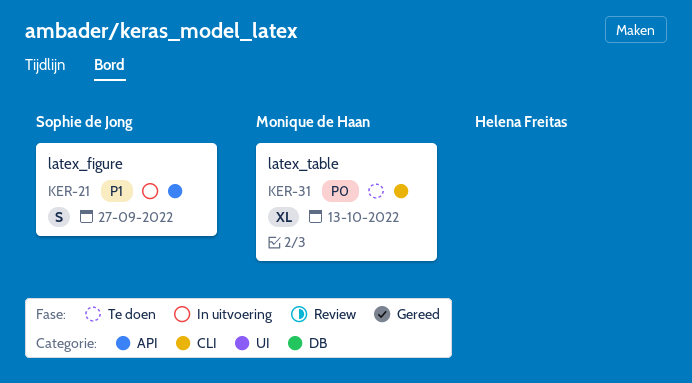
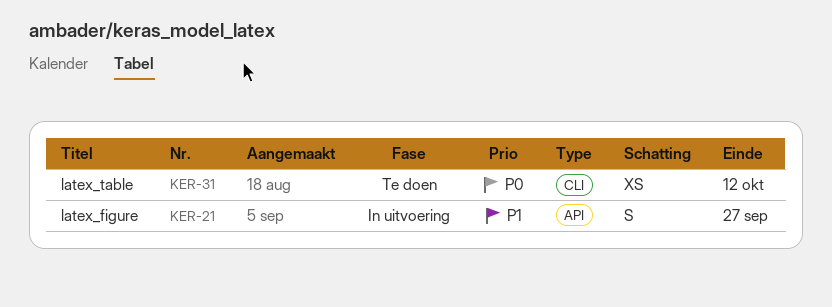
KER-31, estimate: XL -> XS
KER-31, due: Oct 13 -> Oct 12

